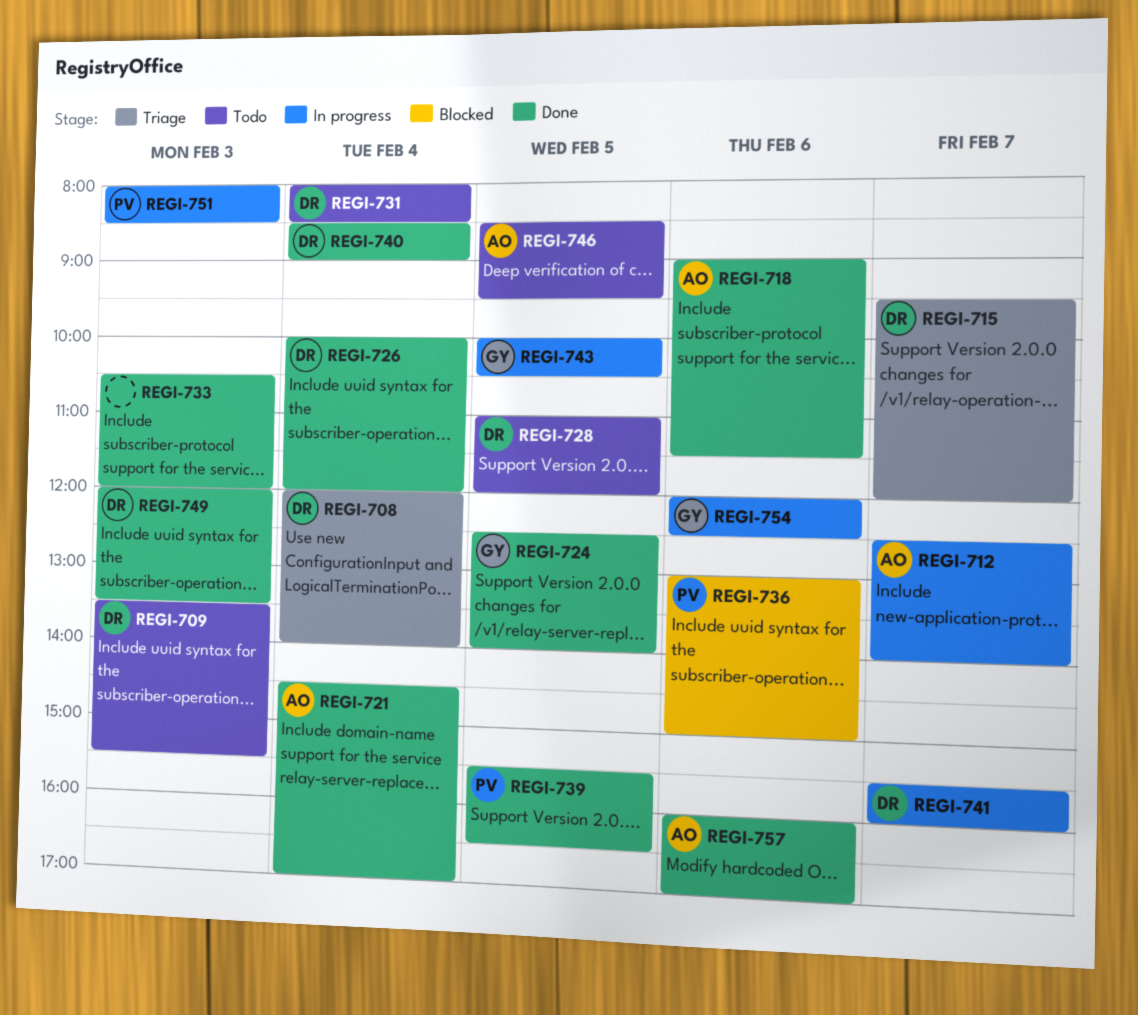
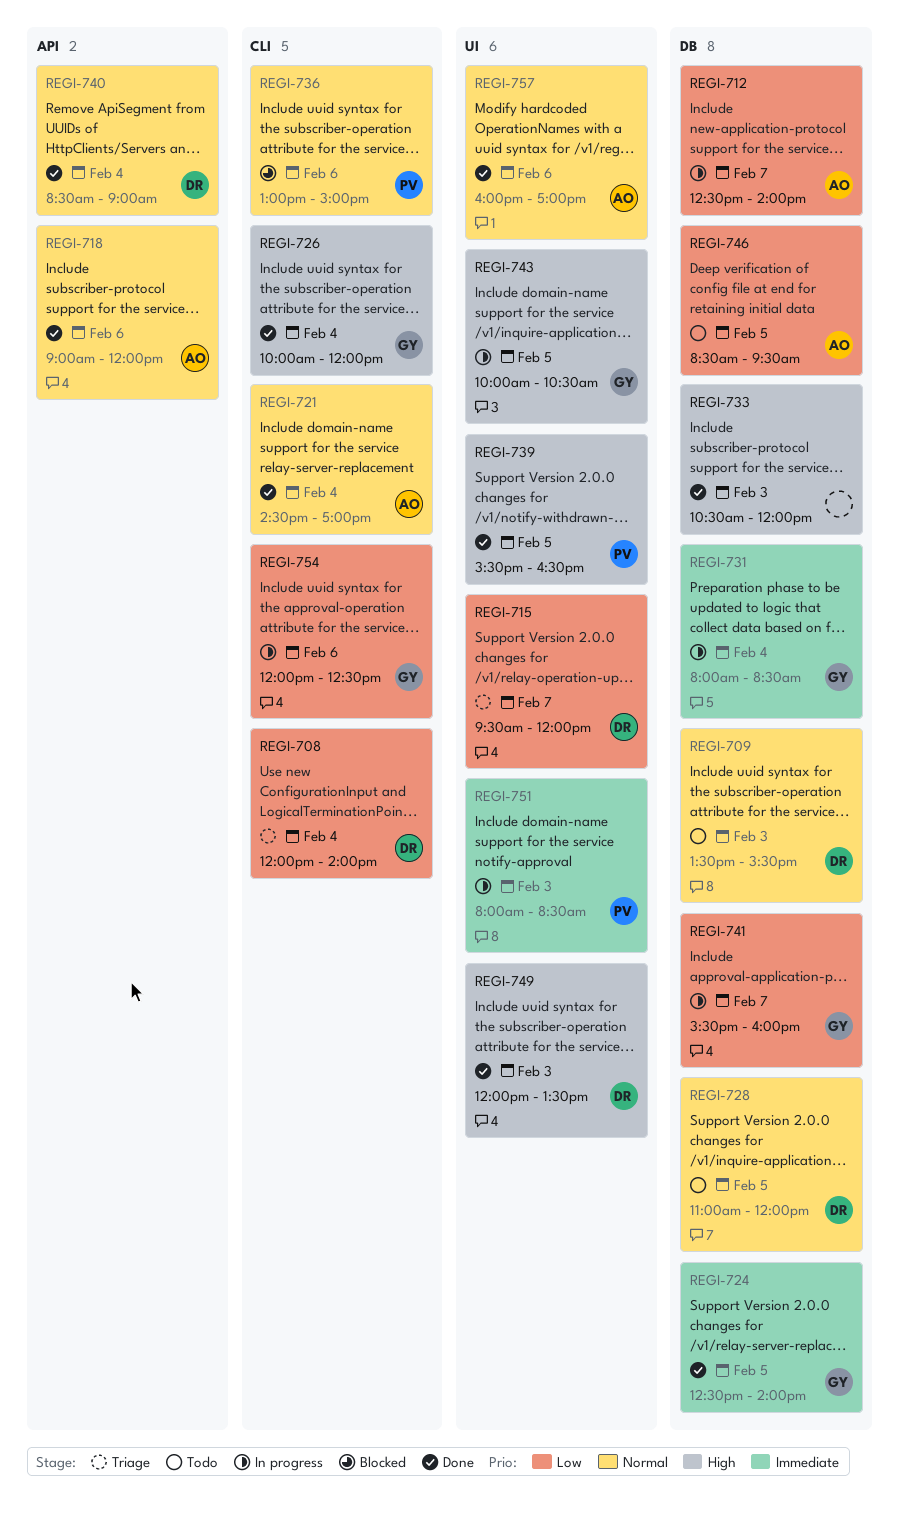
REGI-718, ends: 11:30 -> 12:00
REGI-726, owner: DR -> GY
REGI-731, status: Todo -> In progress
REGI-731, owner: DR -> GY
REGI-741, owner: DR -> GY

